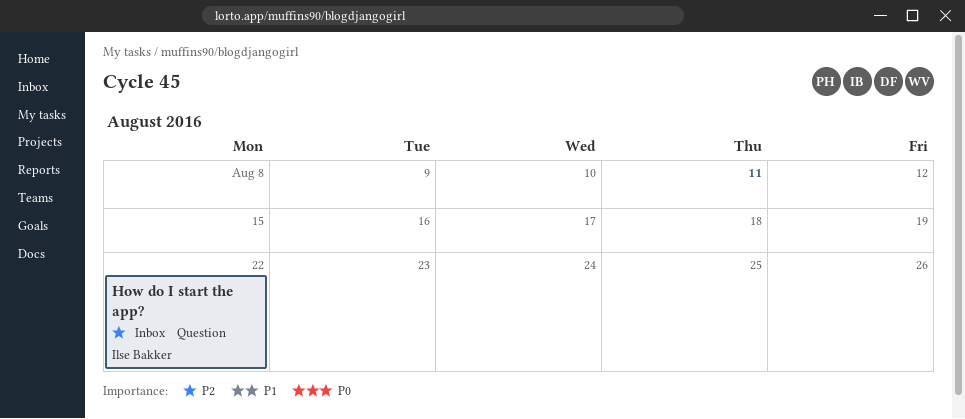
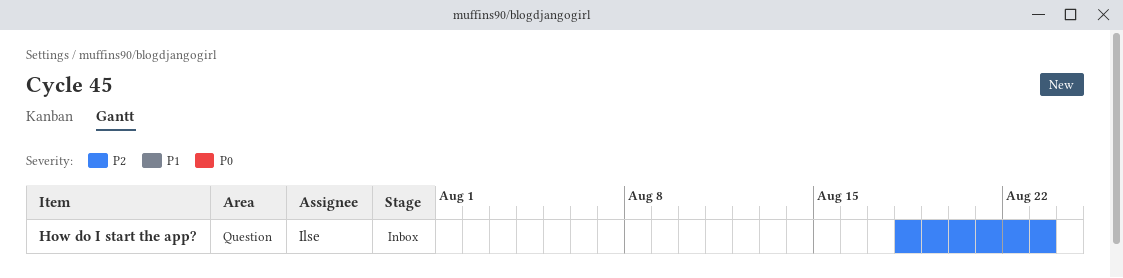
How do I start the app?, due: Aug 22 -> Aug 23

